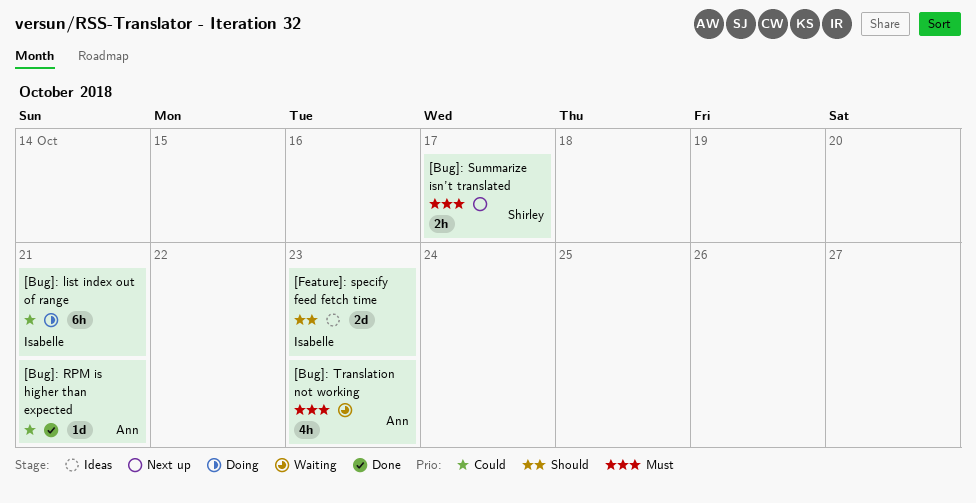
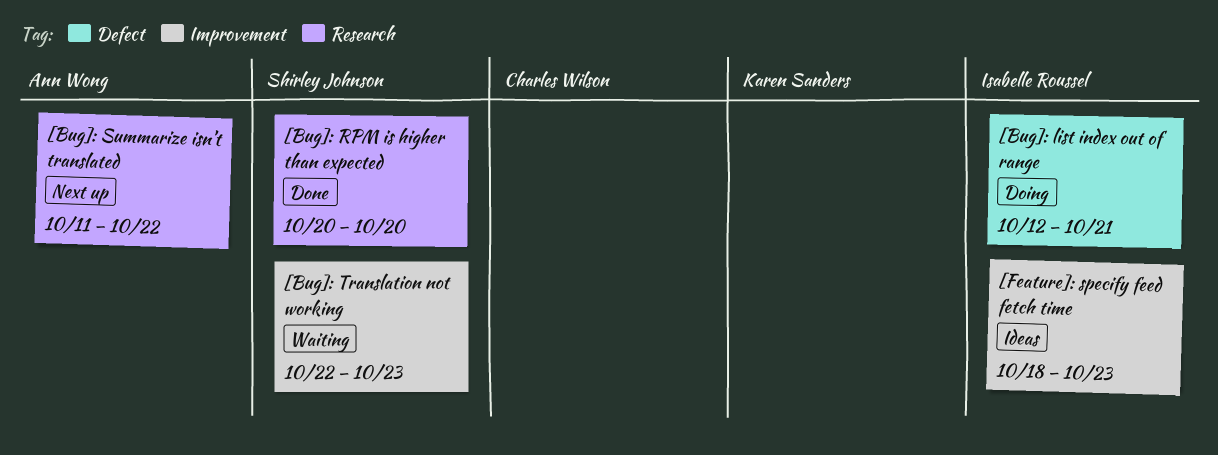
[Bug]: RPM is higher than expected, owner: Ann Wong -> Shirley Johnson
[Bug]: RPM is higher than expected, due: Oct 21 -> Oct 20
[Bug]: Summarize isn’t translated, owner: Shirley Johnson -> Ann Wong
[Bug]: Summarize isn’t translated, due: Oct 17 -> Oct 22
[Bug]: Translation not working, owner: Ann Wong -> Shirley Johnson

